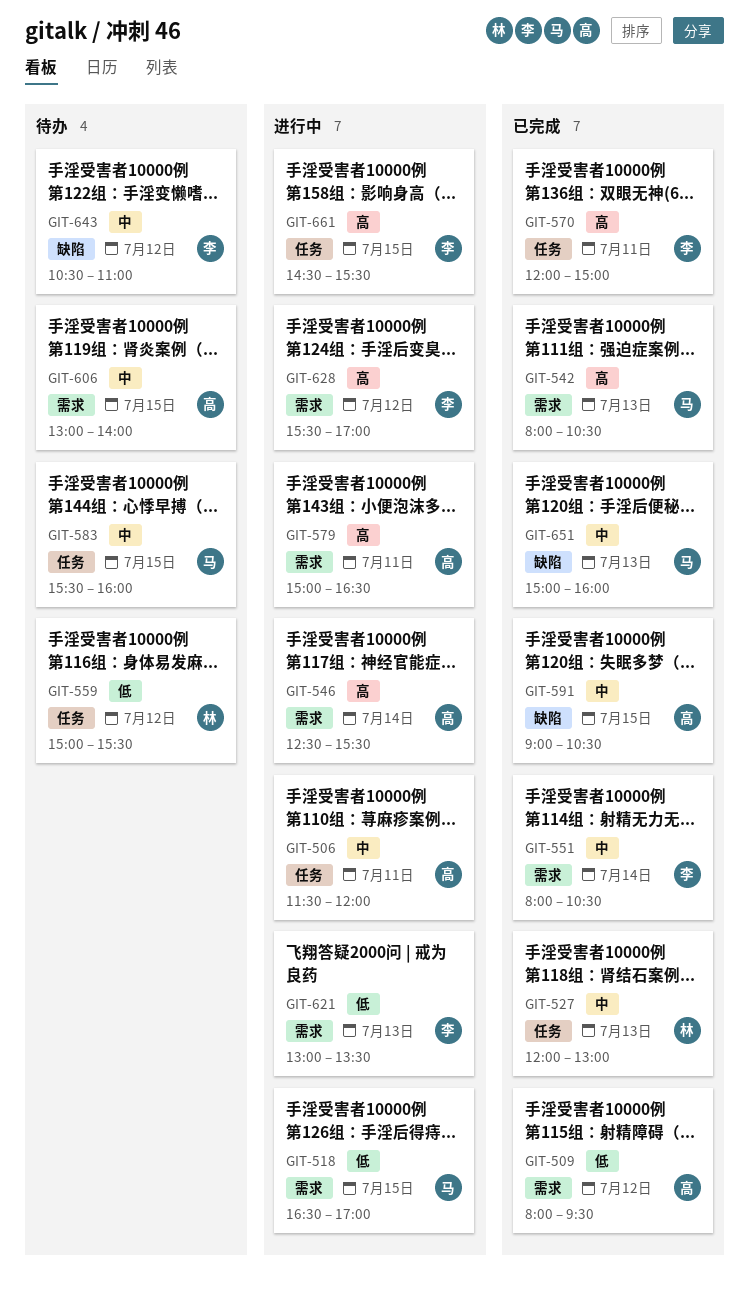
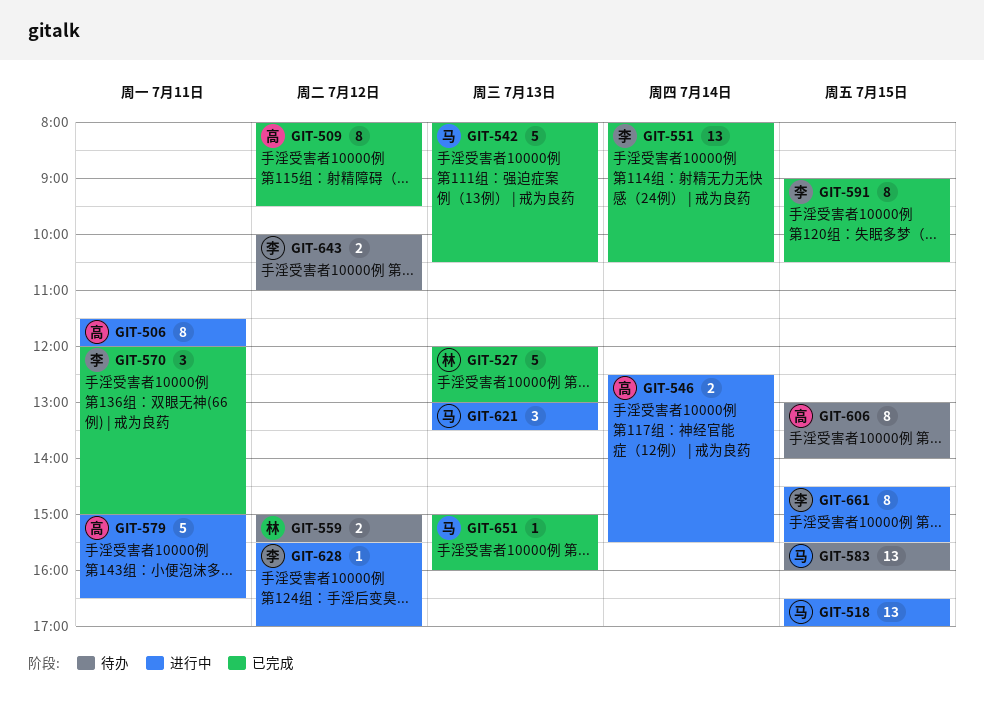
GIT-591, owner: 高 -> 李
GIT-621, owner: 李 -> 马
GIT-643, begins: 10:30 -> 10:00

